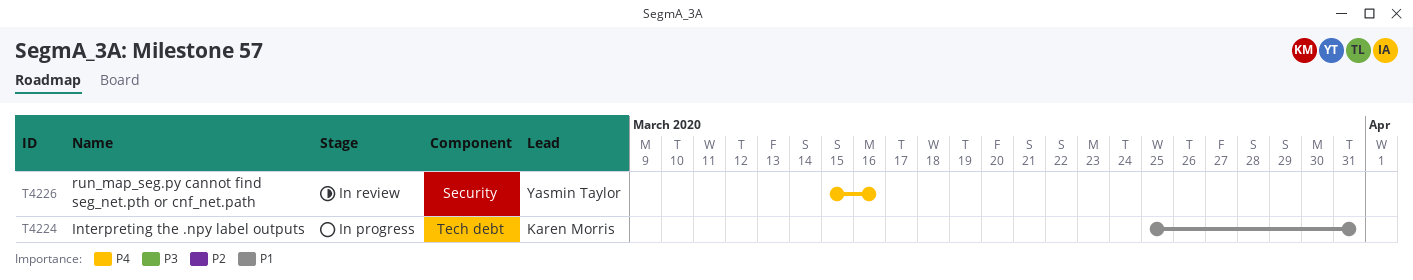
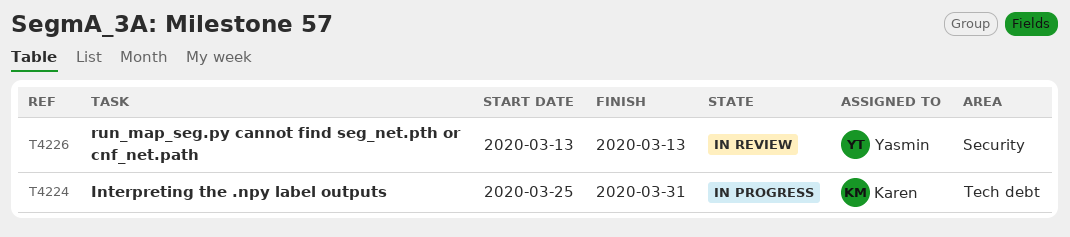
T4226, start: Mar 15 -> Mar 13
T4226, due: Mar 16 -> Mar 13

